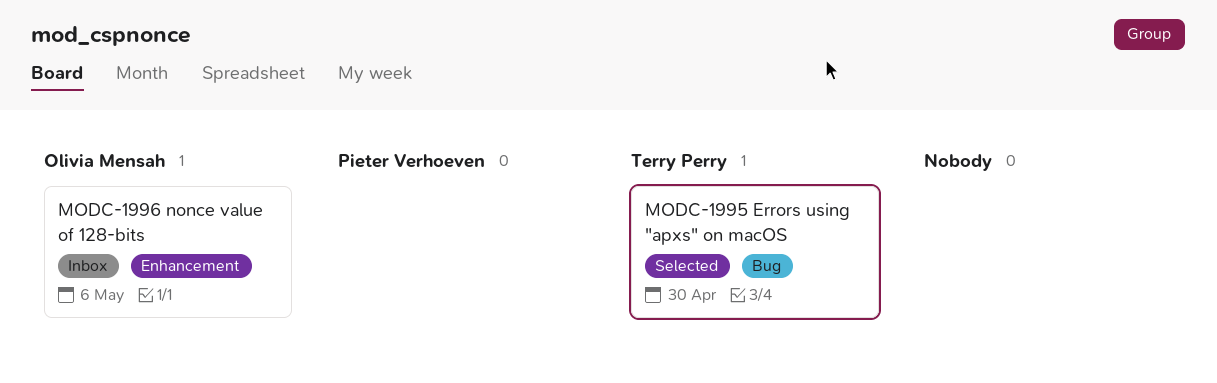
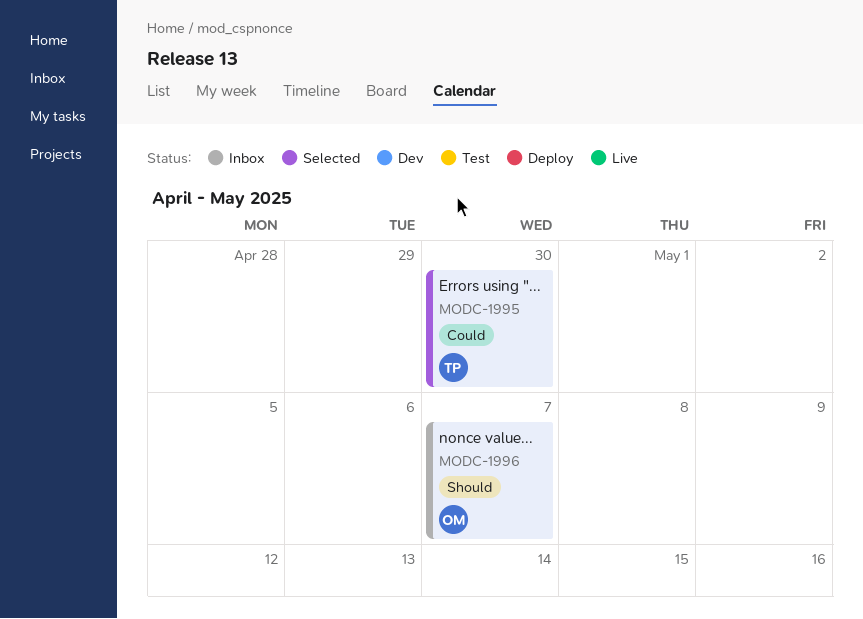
MODC-1996, due: May 6 -> May 7

